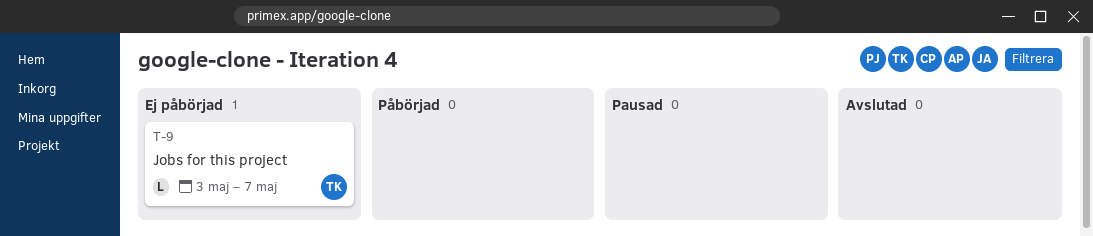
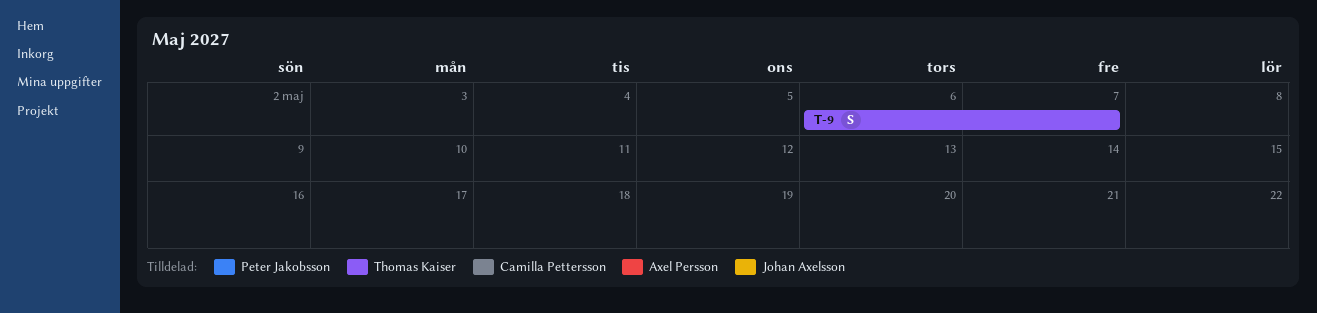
T-9, estimate: L -> S
T-9, start: May 3 -> May 6

